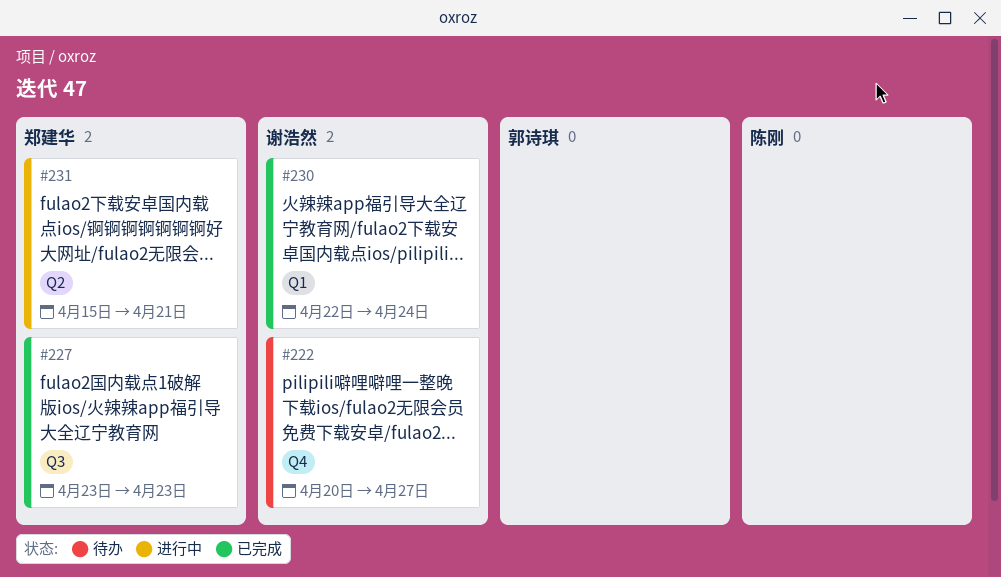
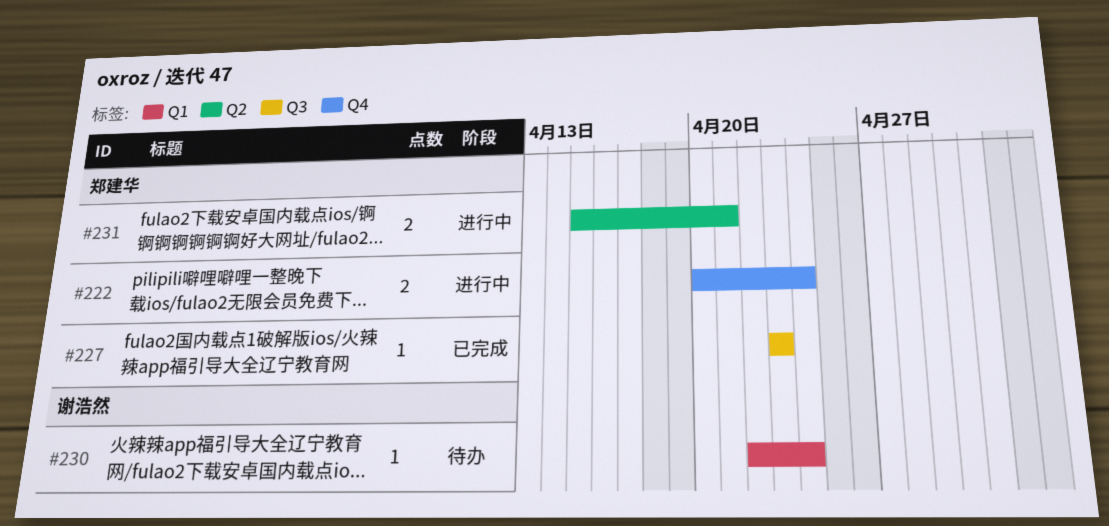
#222, status: 待办 -> 进行中
#222, owner: 谢浩然 -> 郑建华
#222, due: Apr 27 -> Apr 24
#230, status: 已完成 -> 待办

